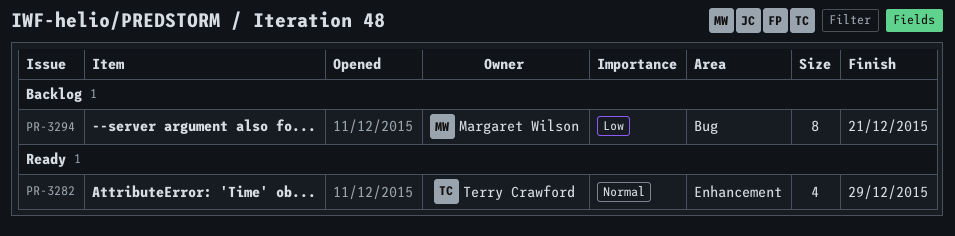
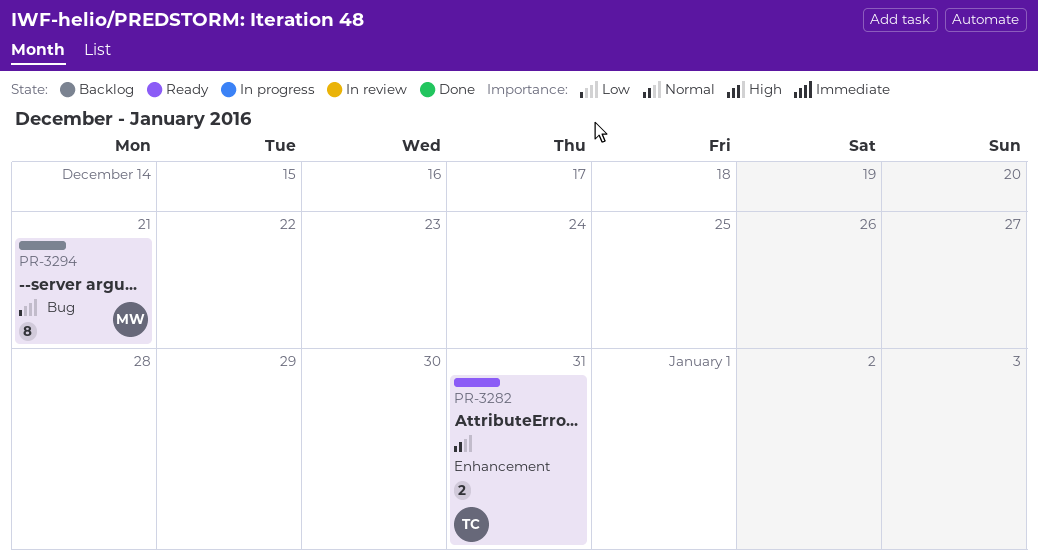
PR-3282, estimate: 4 -> 2
PR-3282, due: Dec 29 -> Dec 31

